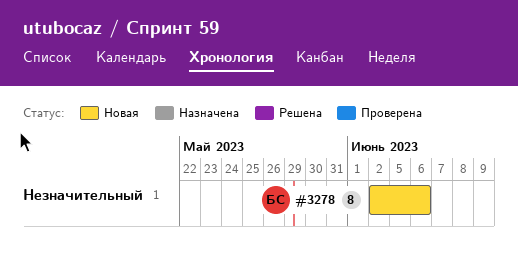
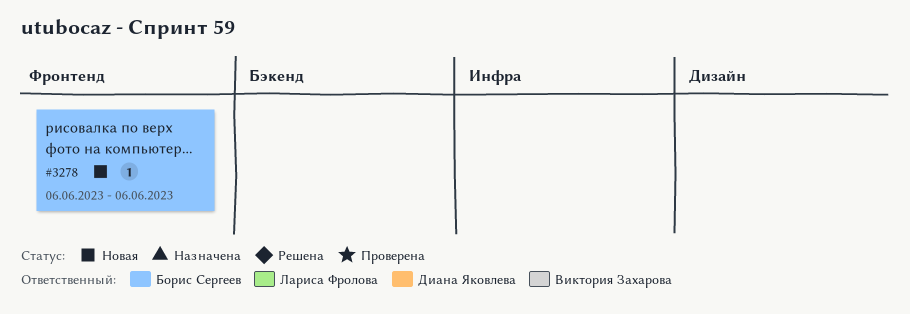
#3278, estimate: 8 -> 1
#3278, start: Jun 2 -> Jun 6

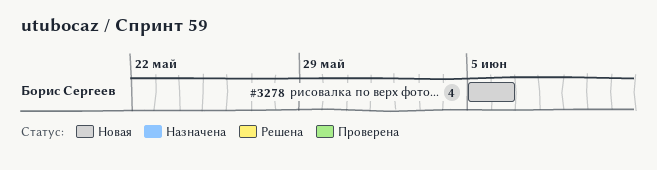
#3278, estimate: 1 -> 4
#3278, start: Jun 6 -> Jun 5

